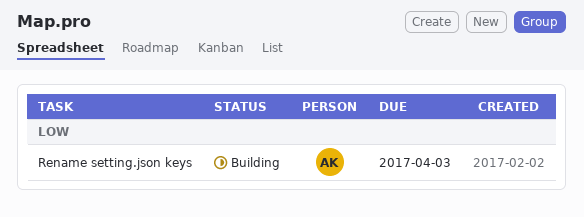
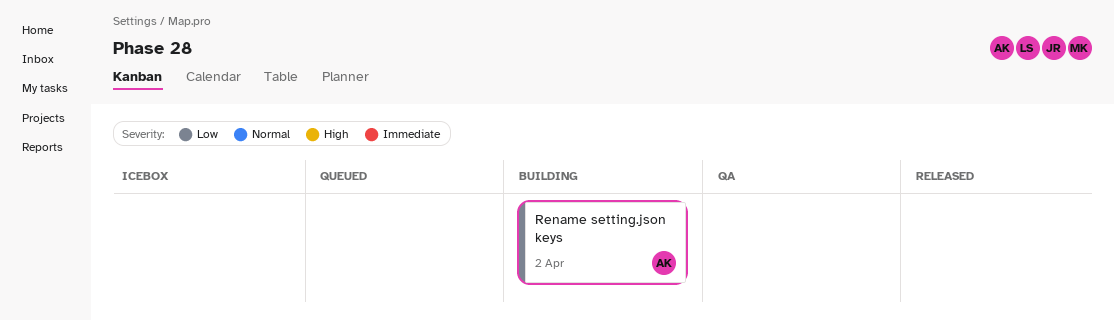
Rename setting.json keys, due: Apr 3 -> Apr 2

